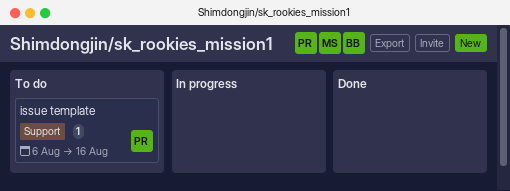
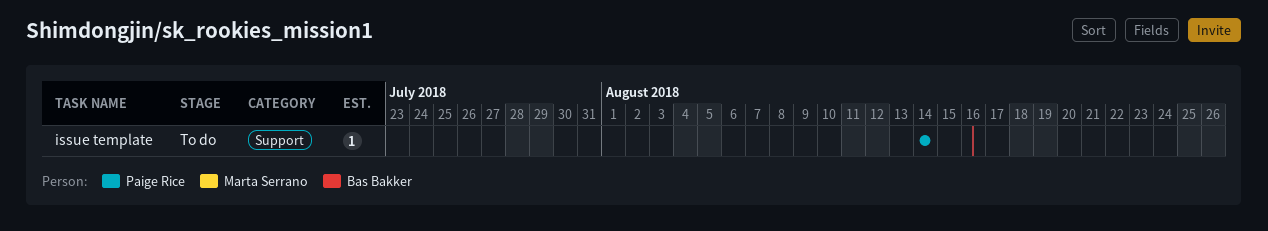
issue template, start: Aug 6 -> Aug 14
issue template, due: Aug 16 -> Aug 14

